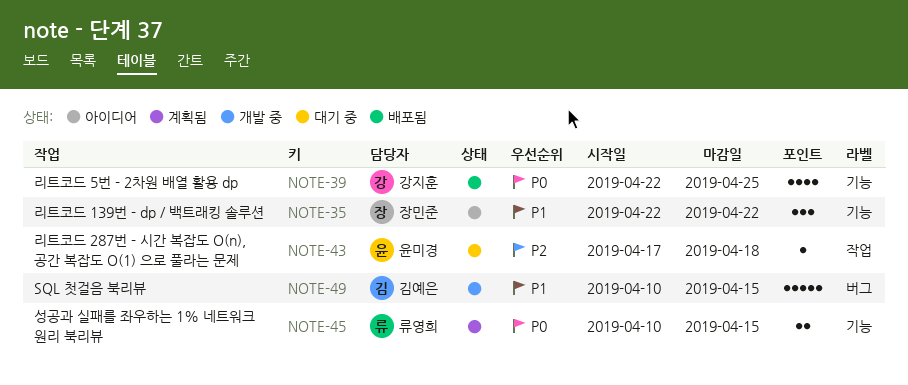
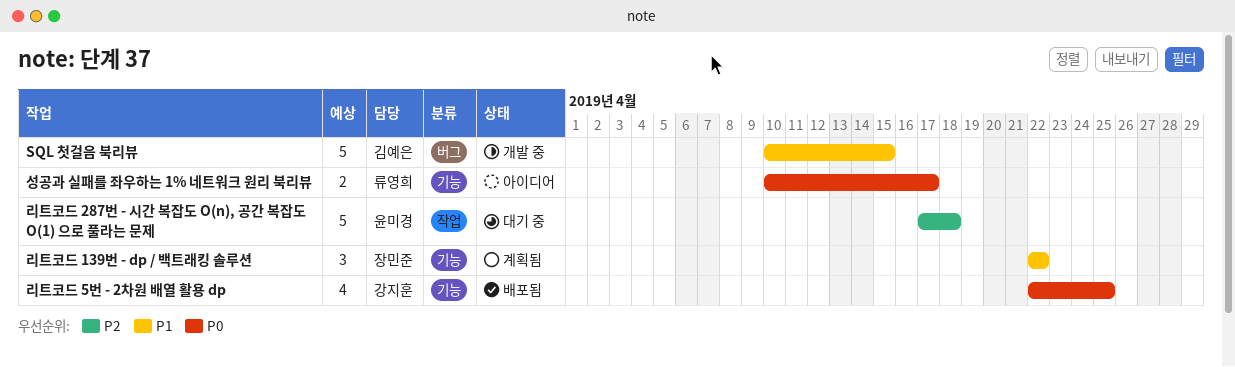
리트코드 139번 - dp / 백트래킹 솔루션, status: 아이디어 -> 계획됨
리트코드 287번 - 시간 복잡도 O(n), 공간 복잡도 O(1) 으로 풀라는 문제, estimate: 1 -> 5
성공과 실패를 좌우하는 1% 네트워크 원리 북리뷰, status: 계획됨 -> 아이디어
성공과 실패를 좌우하는 1% 네트워크 원리 북리뷰, due: Apr 15 -> Apr 17

